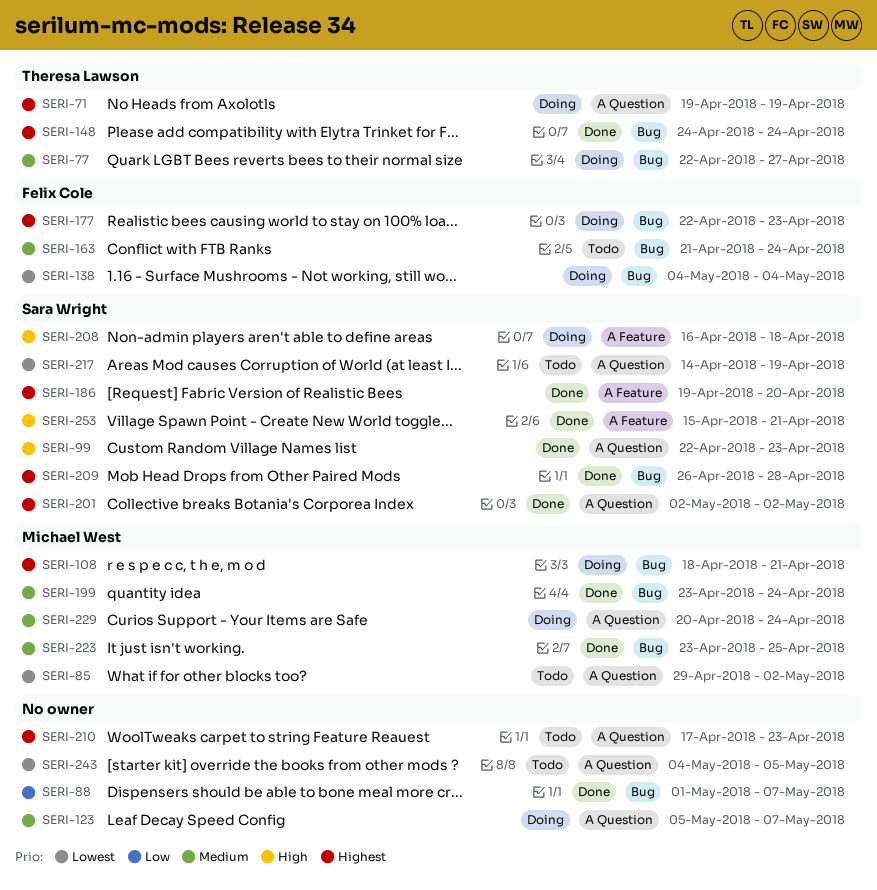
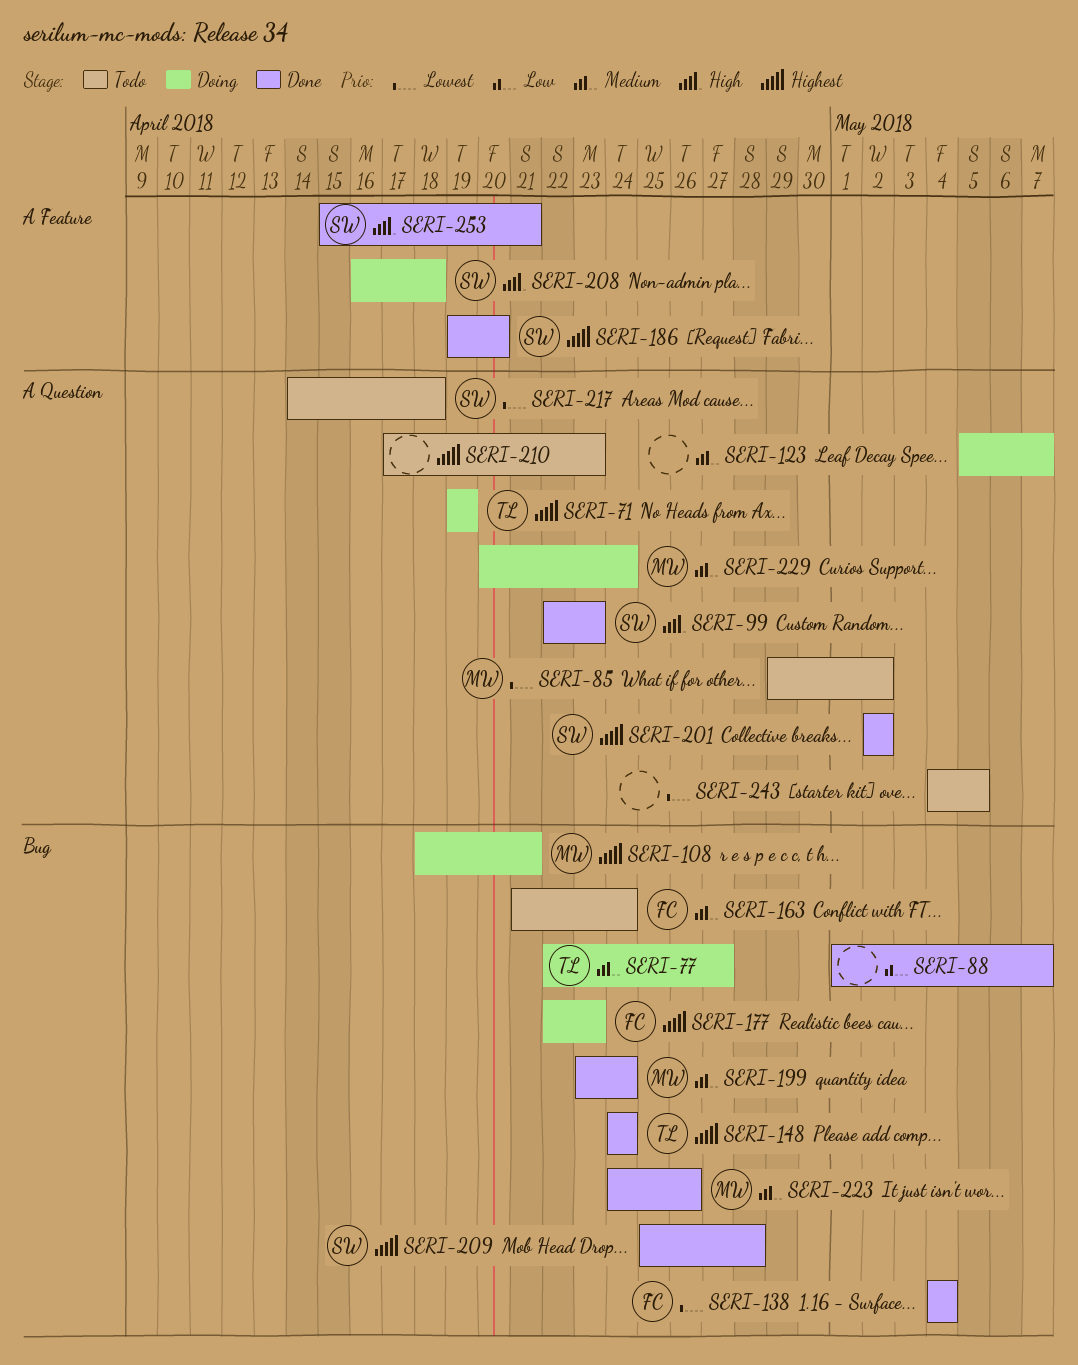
SERI-138, status: Doing -> Done
SERI-209, start: Apr 26 -> Apr 25
SERI-217, due: Apr 19 -> Apr 18
SERI-223, start: Apr 23 -> Apr 24
SERI-223, due: Apr 25 -> Apr 26

